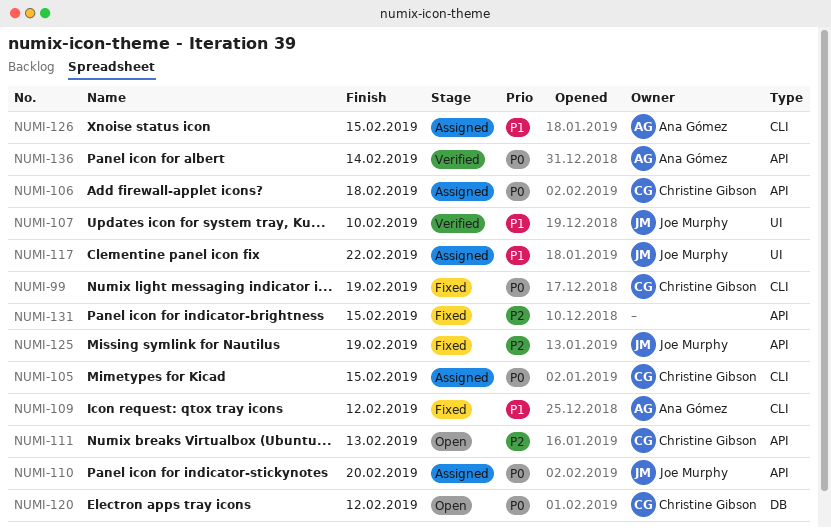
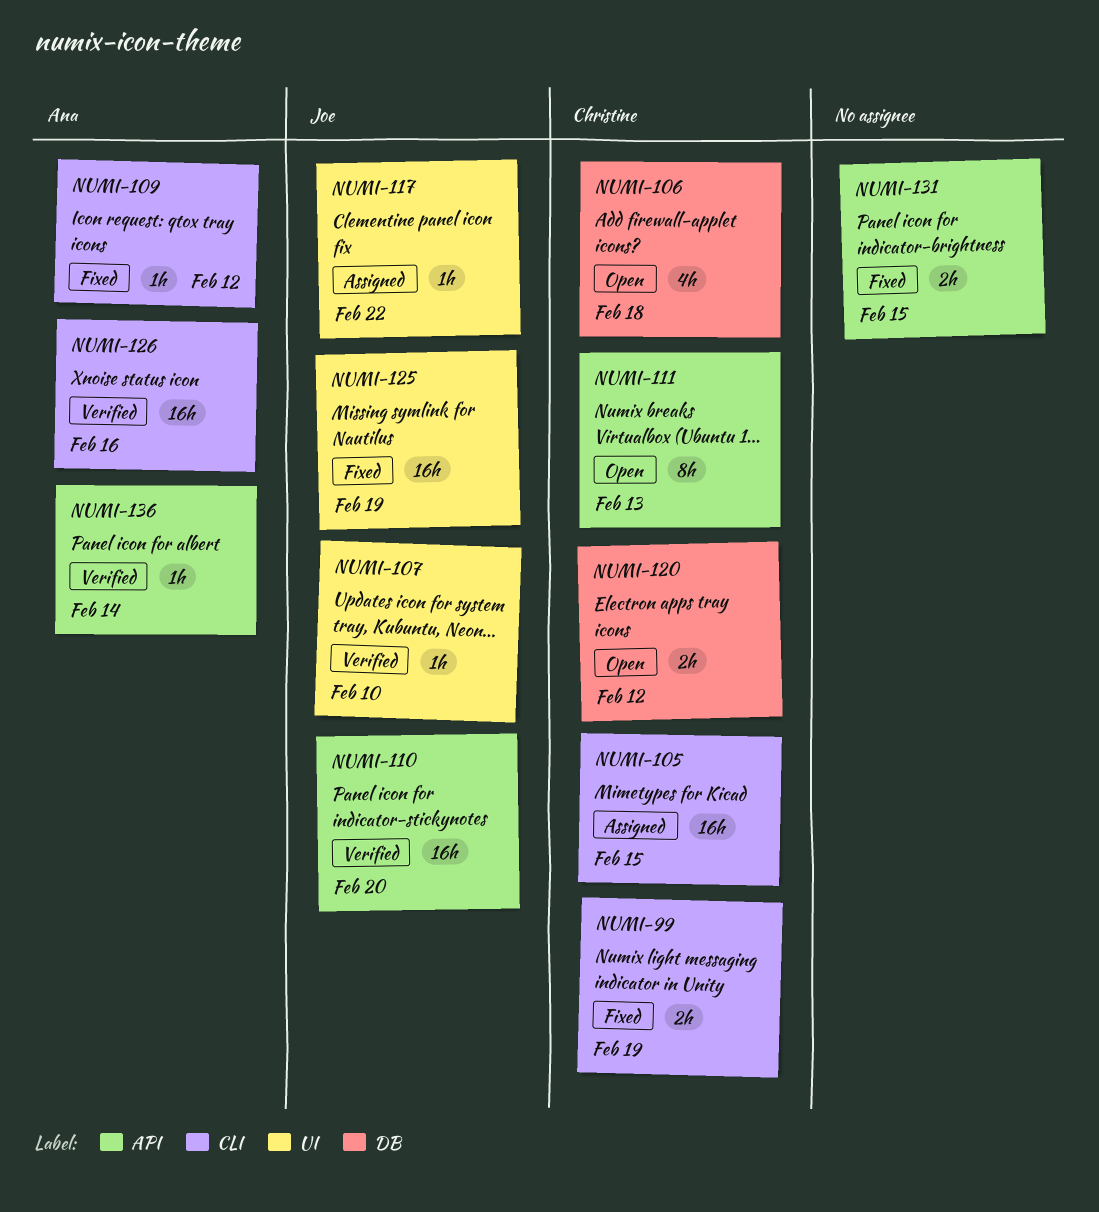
NUMI-106, status: Assigned -> Open
NUMI-106, label: API -> DB
NUMI-110, status: Assigned -> Verified
NUMI-125, label: API -> UI
NUMI-126, status: Assigned -> Verified
NUMI-126, due: Feb 15 -> Feb 16

